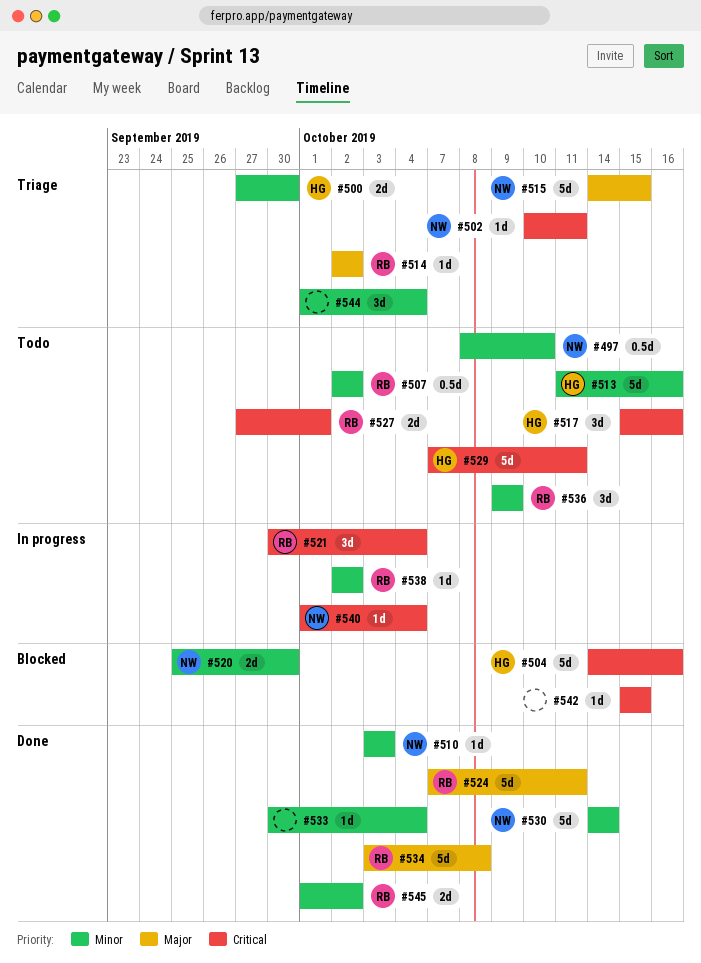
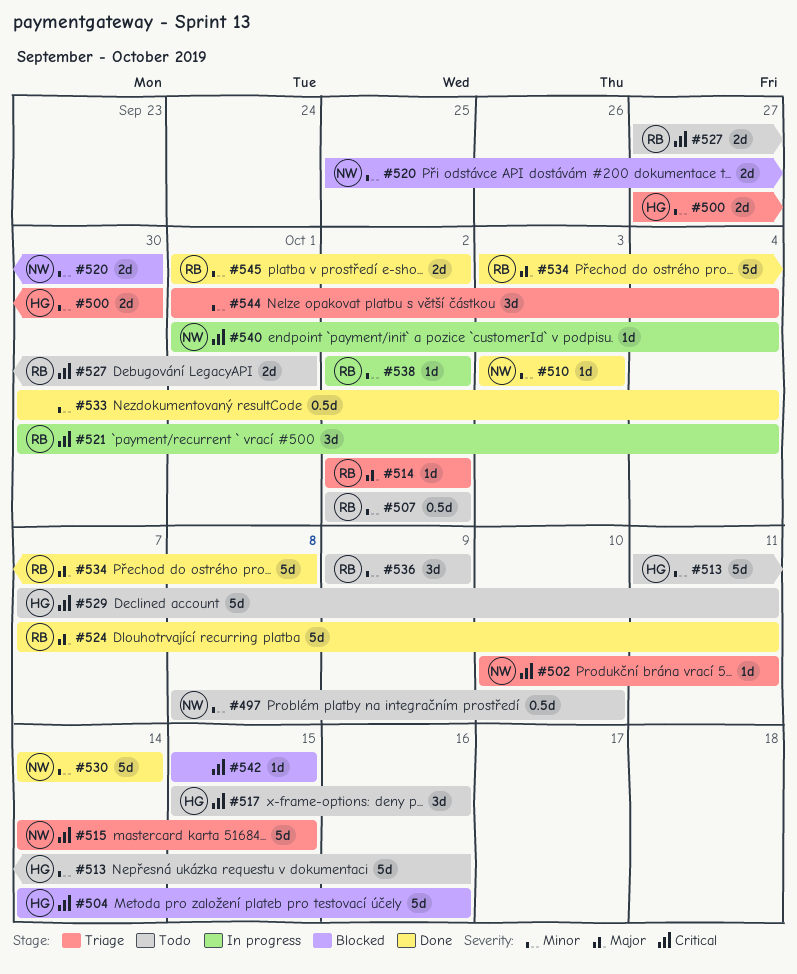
#515, priority: Major -> Critical
#533, estimate: 1d -> 0.5d

